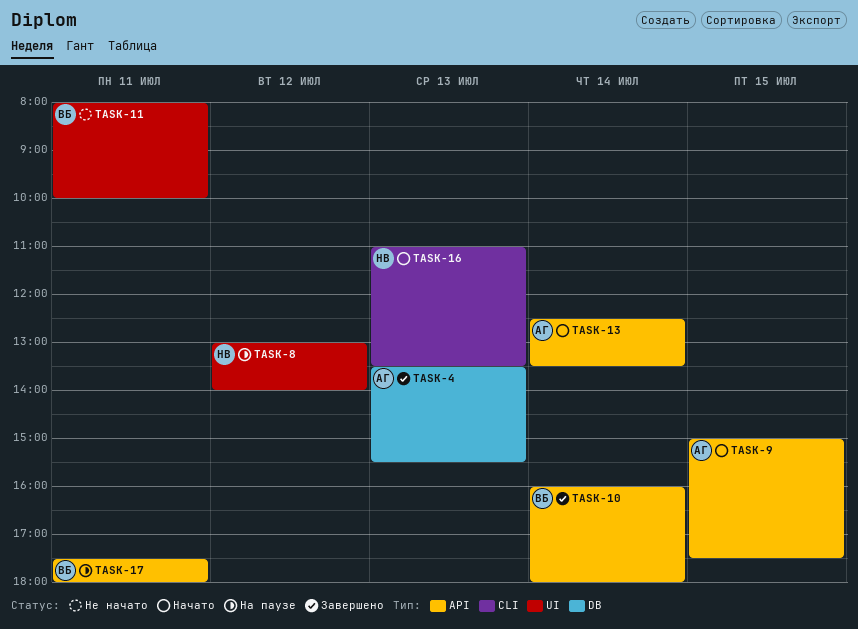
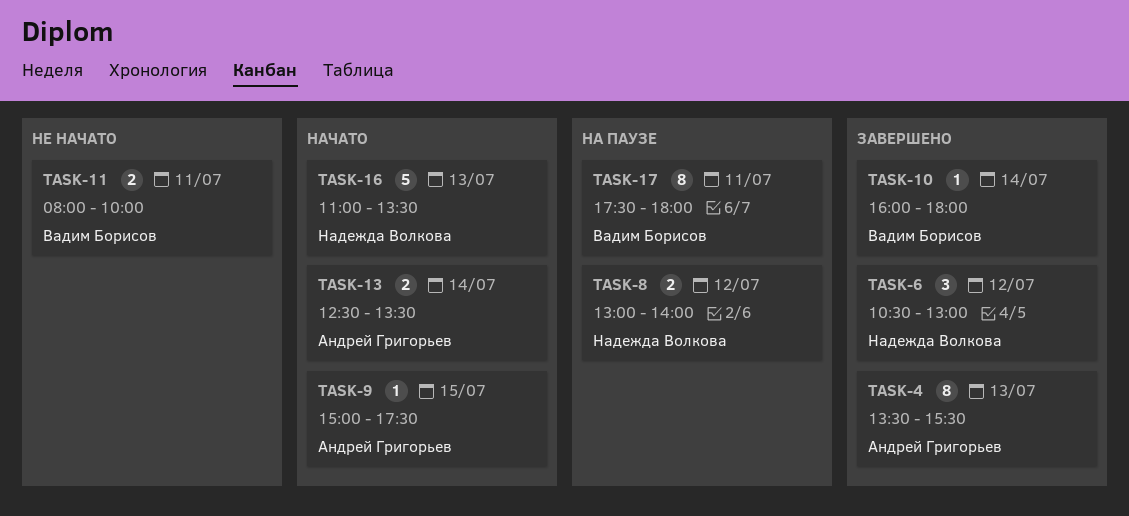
TASK-6: none -> present

